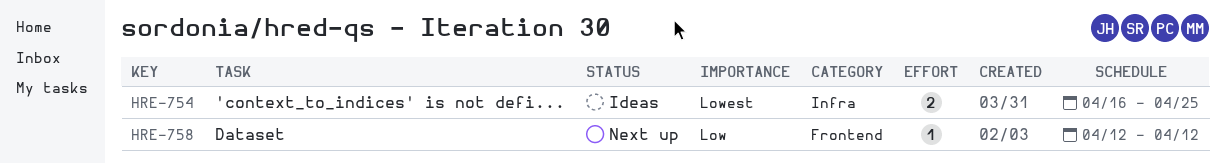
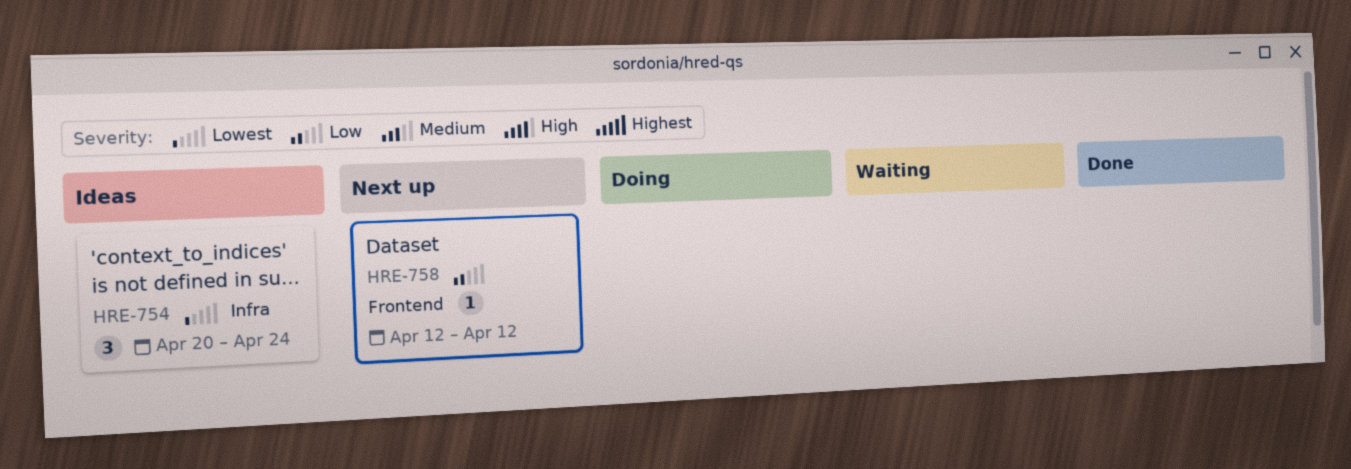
HRE-754, estimate: 2 -> 3
HRE-754, start: Apr 16 -> Apr 20
HRE-754, due: Apr 25 -> Apr 24

